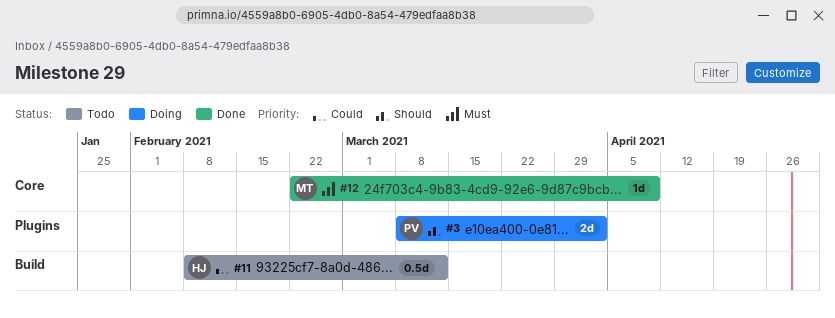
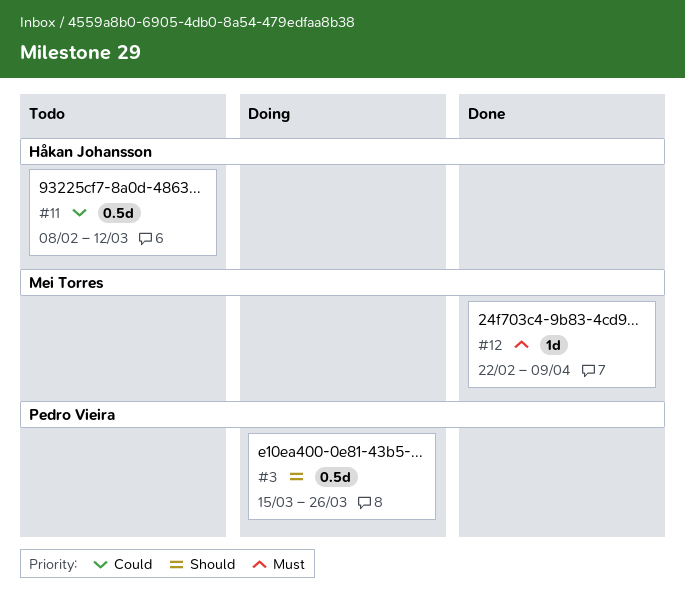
#3, estimate: 2d -> 0.5d
#3, start: Mar 8 -> Mar 15
#3, due: Apr 2 -> Mar 26

